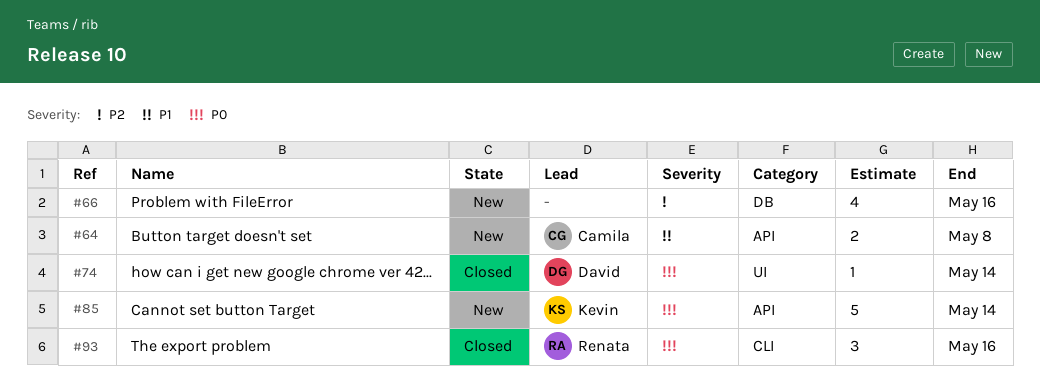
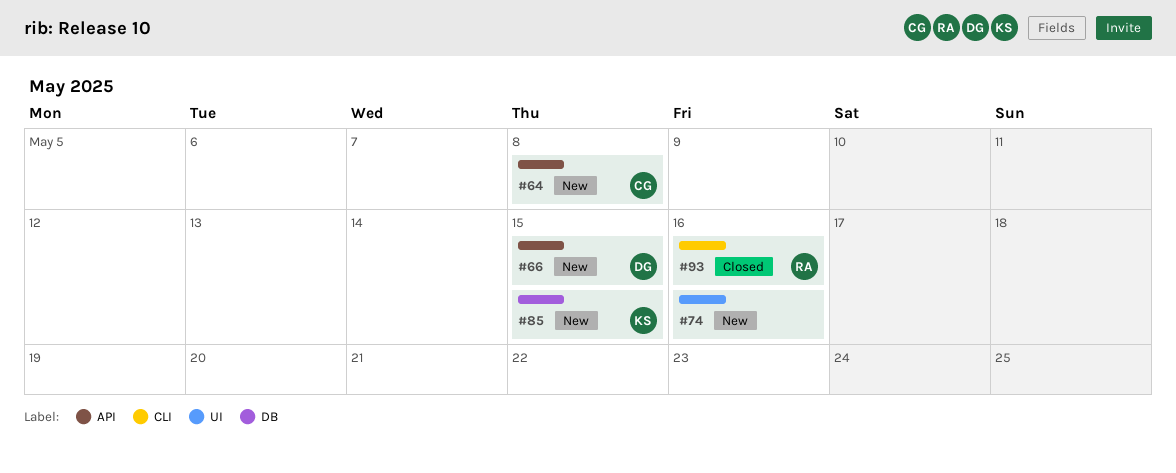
#66, owner: none -> David
#66, label: DB -> API
#66, due: May 16 -> May 15
#74, status: Closed -> New
#74, owner: David -> none
#74, due: May 14 -> May 16
#85, label: API -> DB
#85, due: May 14 -> May 15

